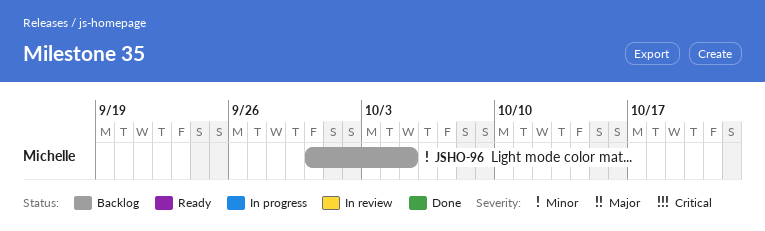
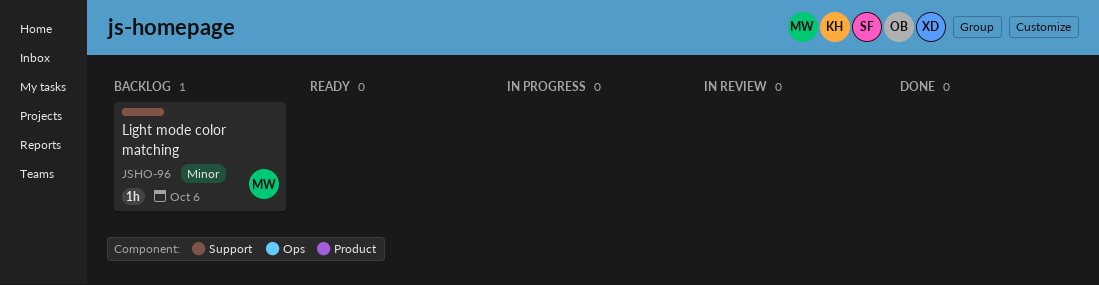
JSHO-96, due: Oct 5 -> Oct 6

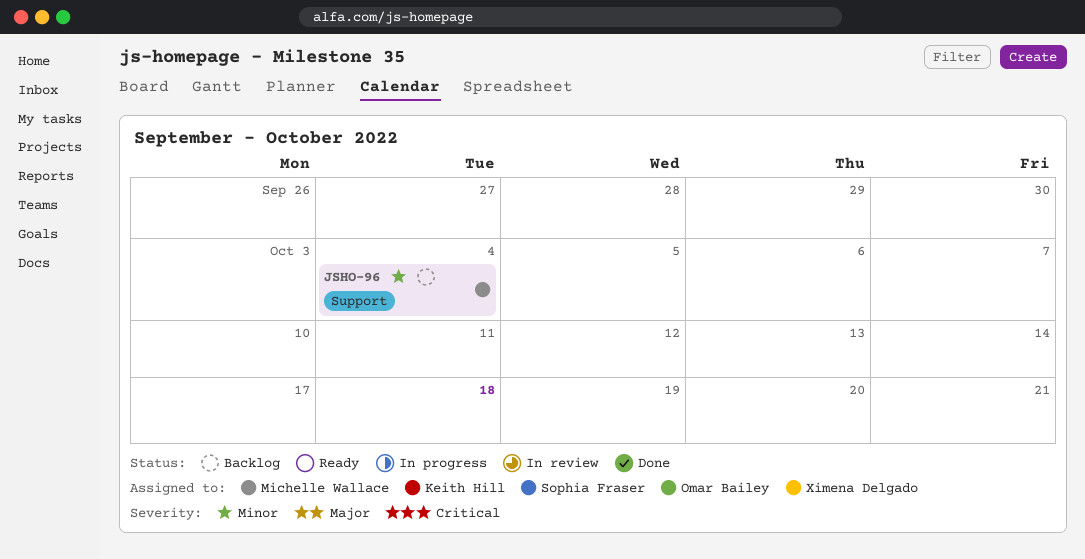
JSHO-96, due: Oct 6 -> Oct 4

